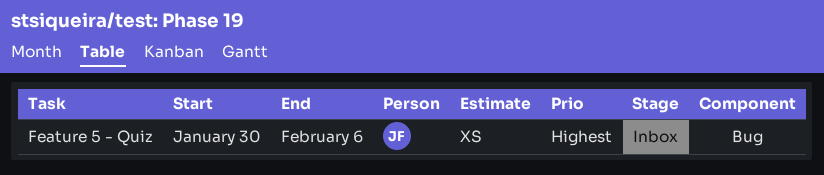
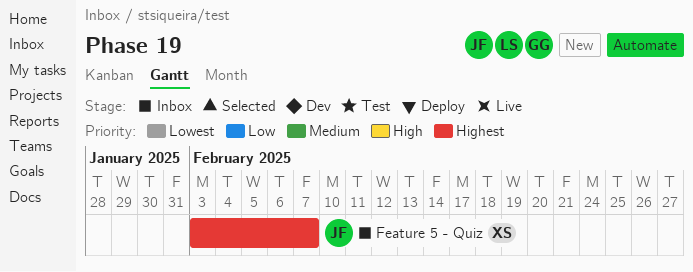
Feature 5 - Quiz, start: Jan 30 -> Feb 3
Feature 5 - Quiz, due: Feb 6 -> Feb 7

